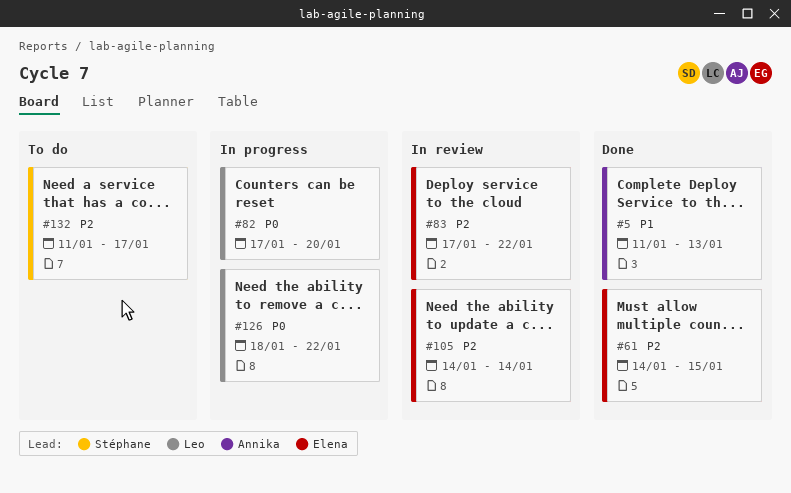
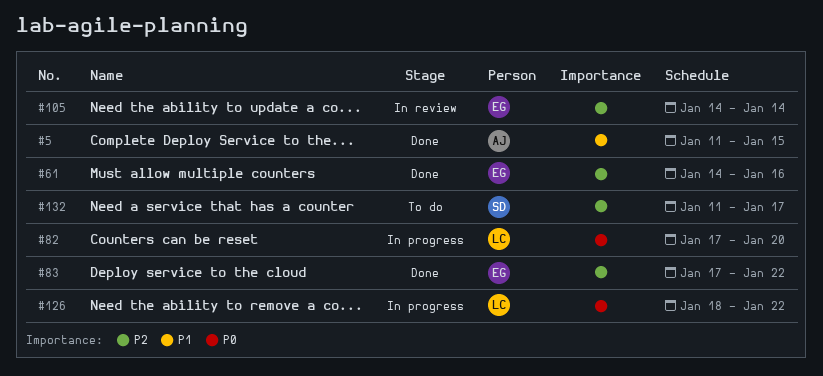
#5, due: Jan 13 -> Jan 15
#61, due: Jan 15 -> Jan 16
#83, status: In review -> Done

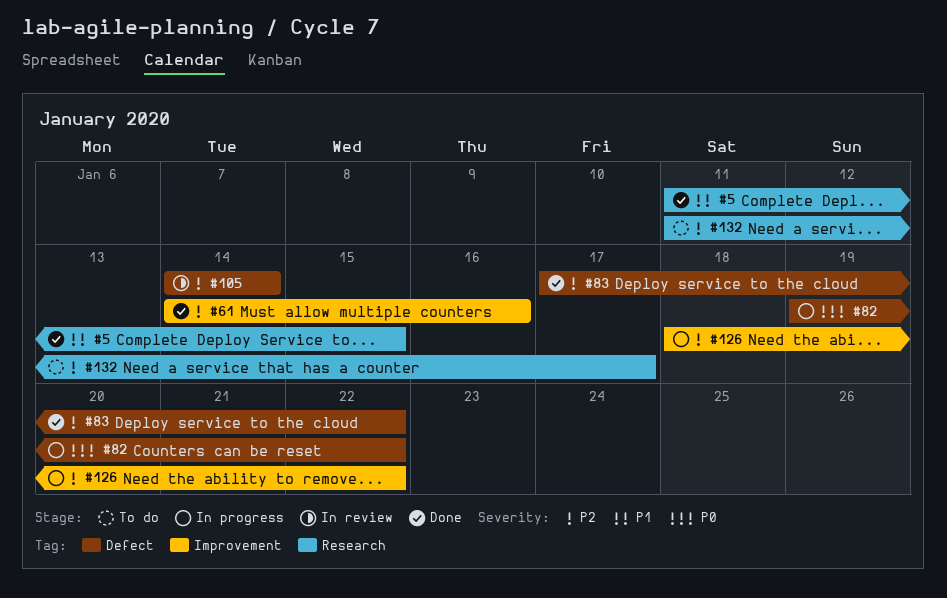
#82, start: Jan 17 -> Jan 19
#82, due: Jan 20 -> Jan 22
#126, priority: P0 -> P2

